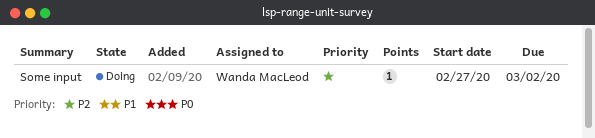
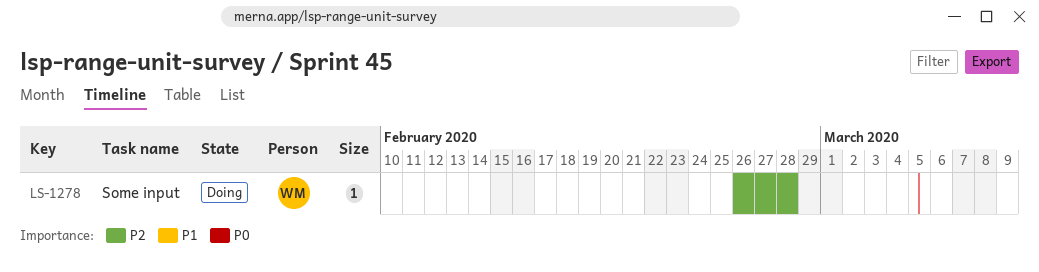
Some input, start: Feb 27 -> Feb 26
Some input, due: Mar 2 -> Feb 28

